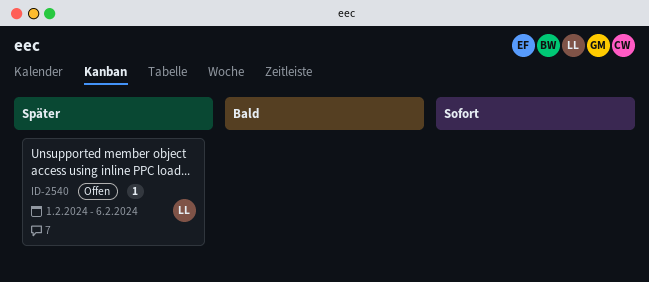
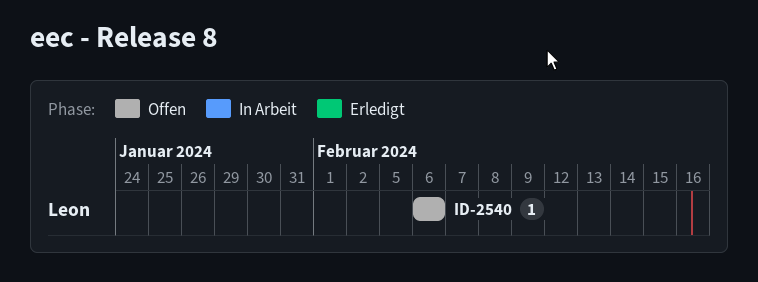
ID-2540, start: Feb 1 -> Feb 6

